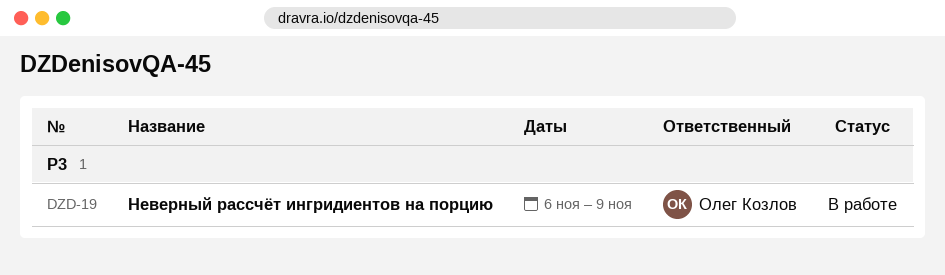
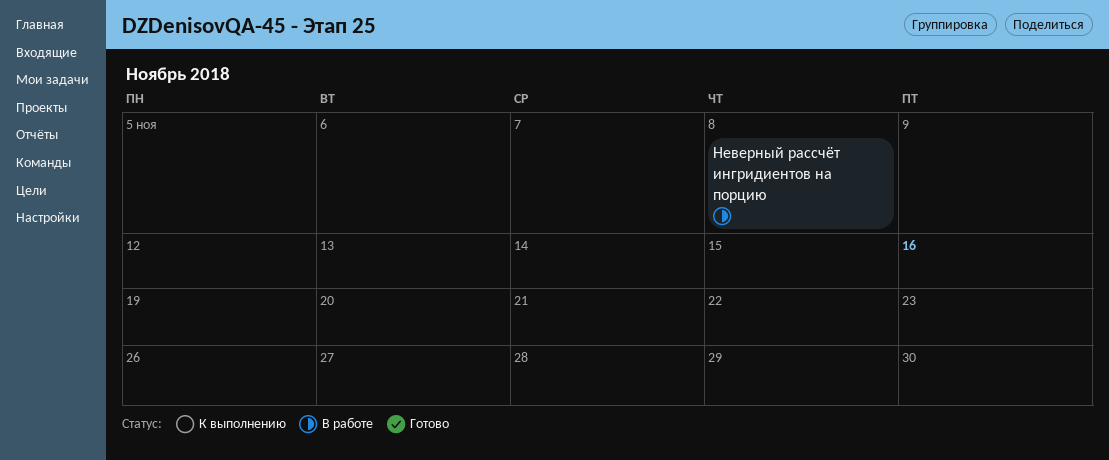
Неверный рассчёт ингридиентов на порцию, due: Nov 9 -> Nov 8

